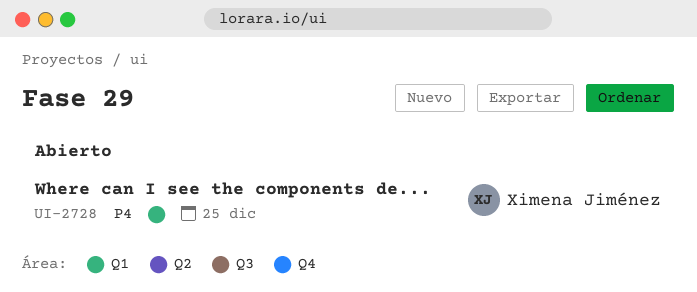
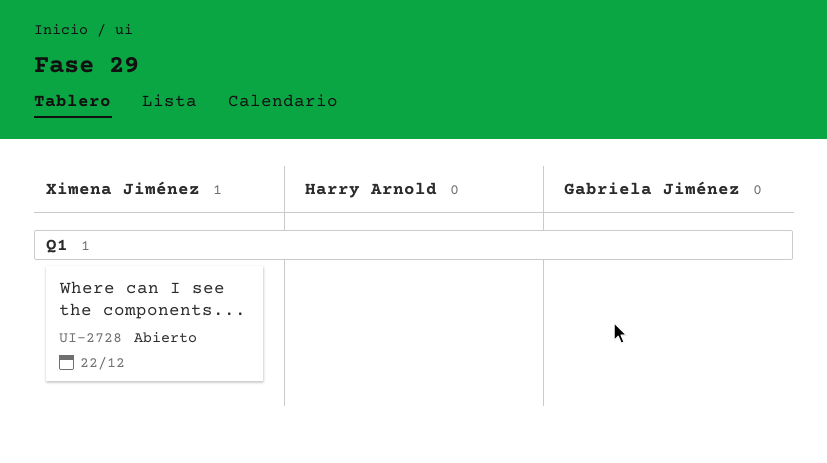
UI-2728, due: Dec 25 -> Dec 22

